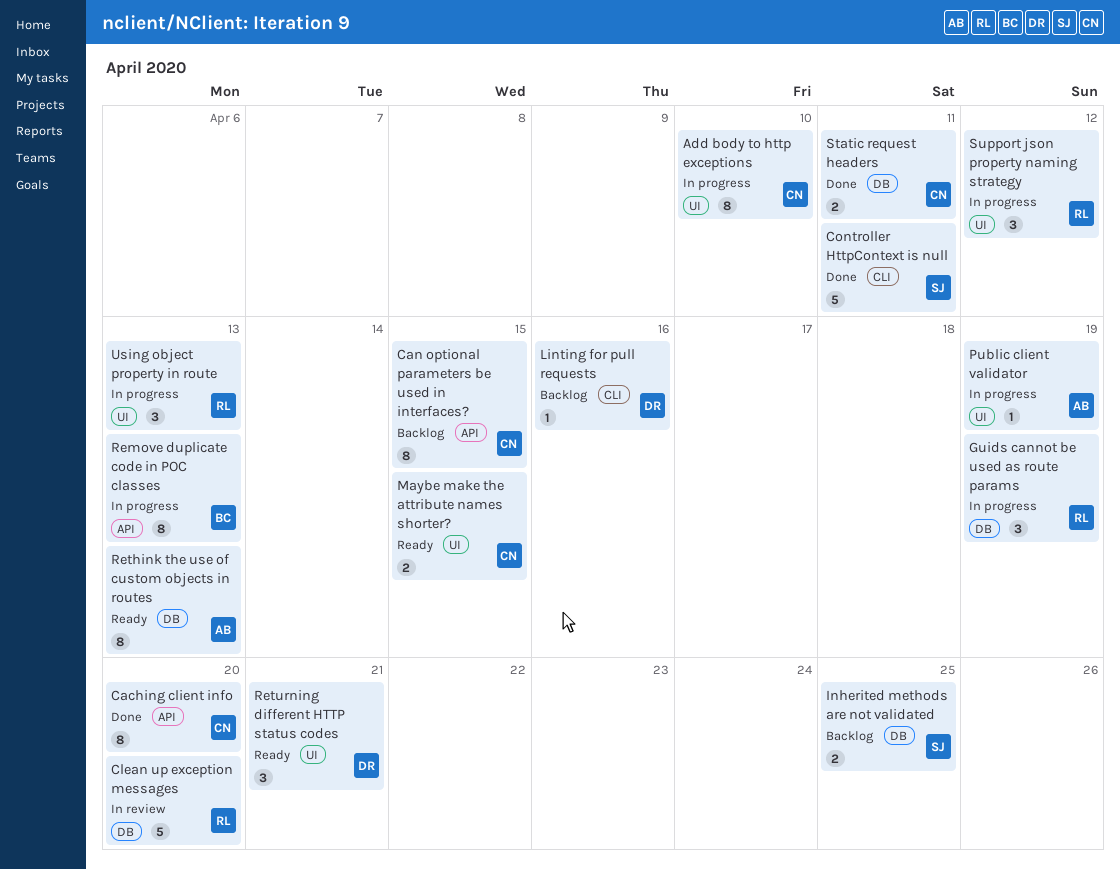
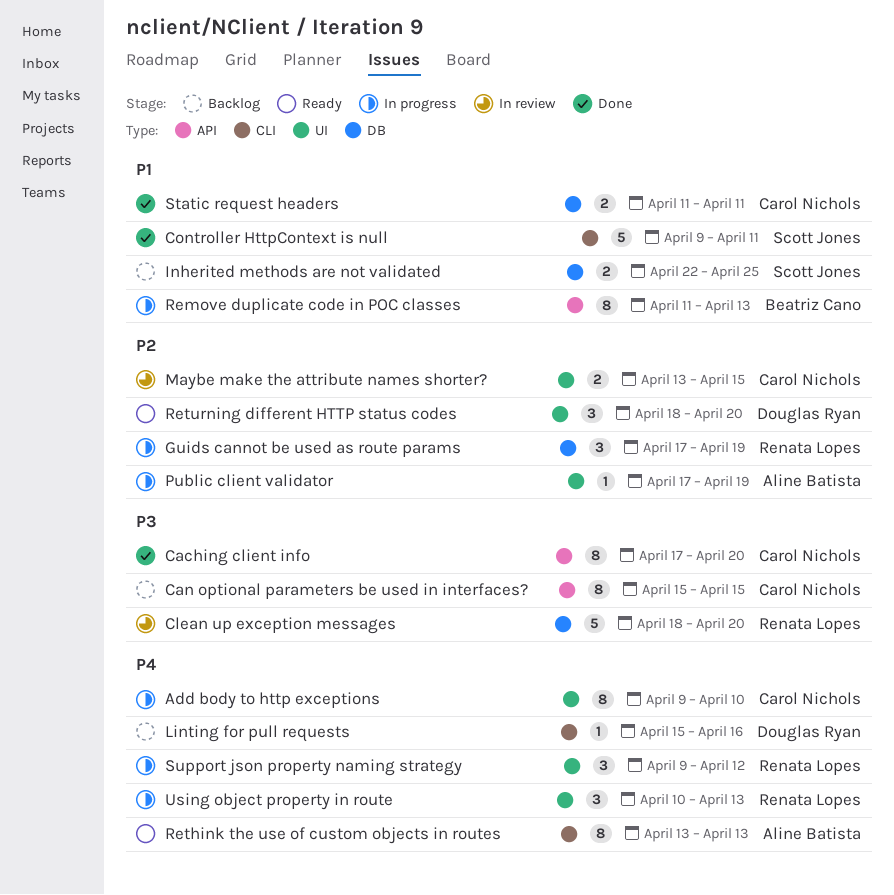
Maybe make the attribute names shorter?, status: Ready -> In review
Rethink the use of custom objects in routes, label: DB -> CLI
Returning different HTTP status codes, due: Apr 21 -> Apr 20

